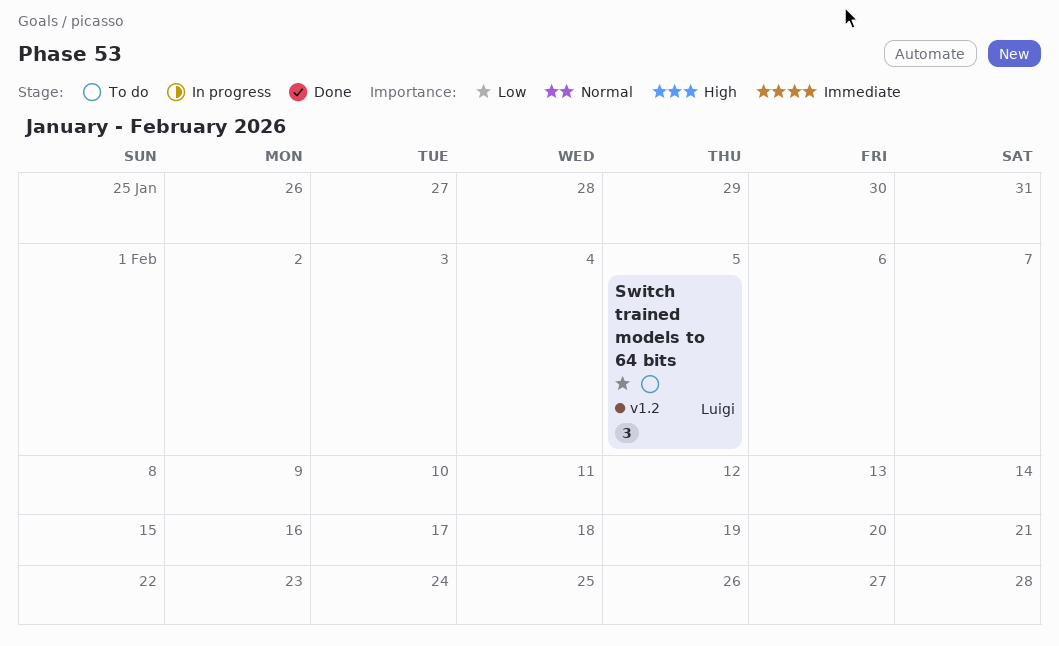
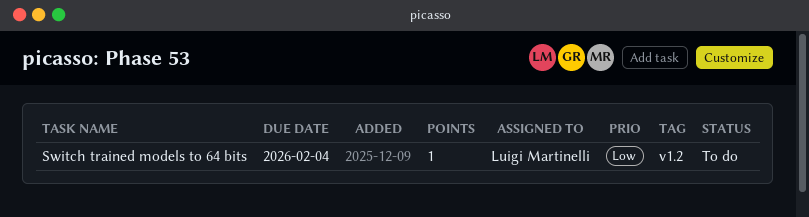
Switch trained models to 64 bits, estimate: 3 -> 1
Switch trained models to 64 bits, due: Feb 5 -> Feb 4

